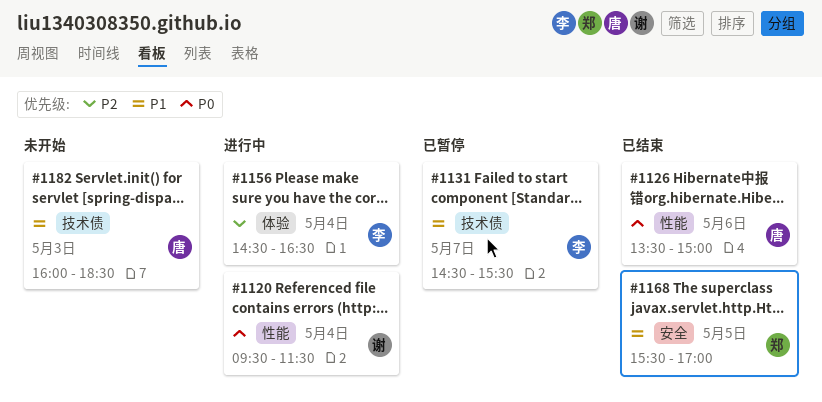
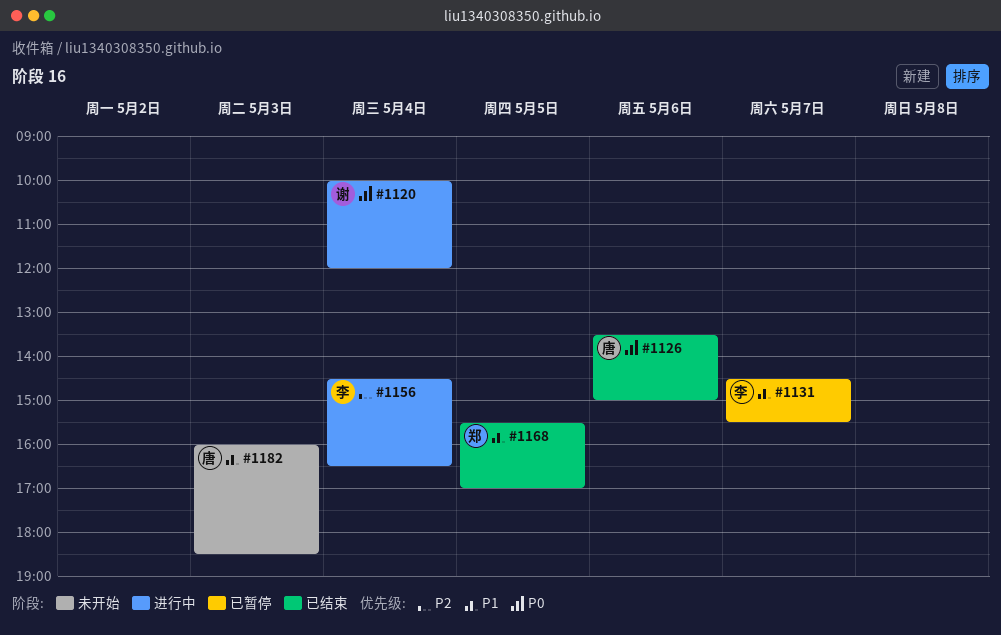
#1120, begins: 09:30 -> 10:00
#1120, ends: 11:30 -> 12:00

